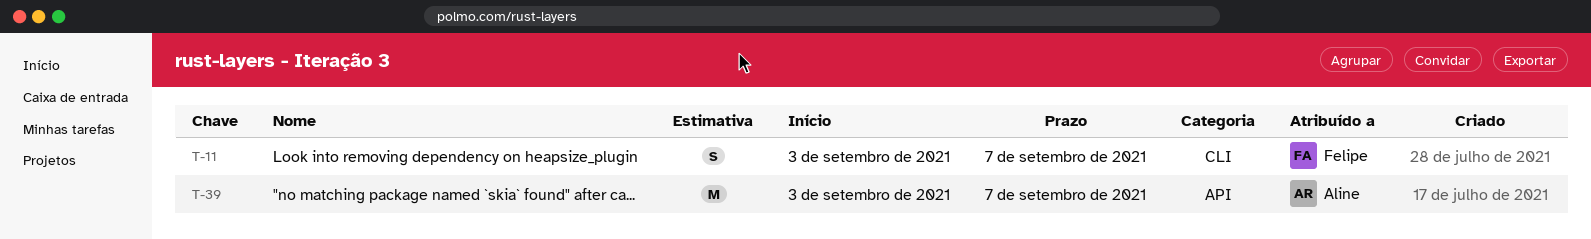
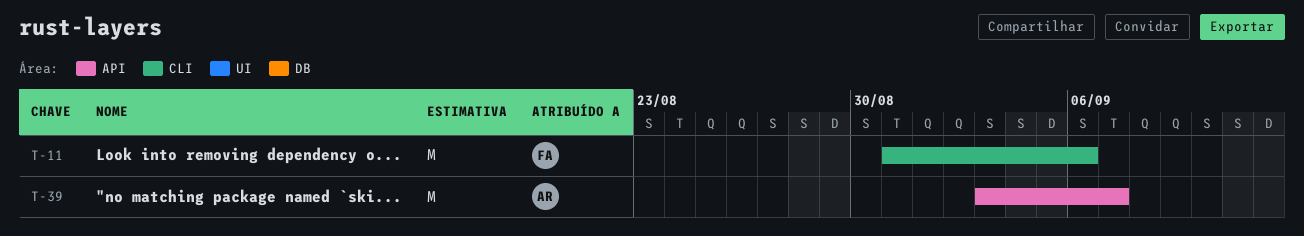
T-11, estimate: S -> M
T-11, start: Sep 3 -> Aug 31
T-11, due: Sep 7 -> Sep 6

